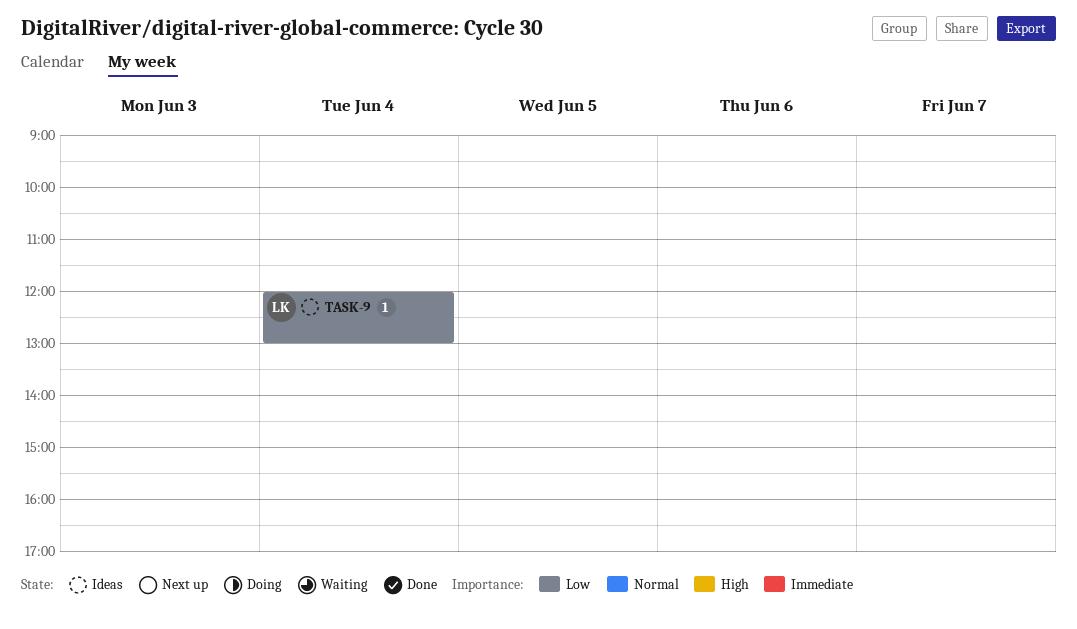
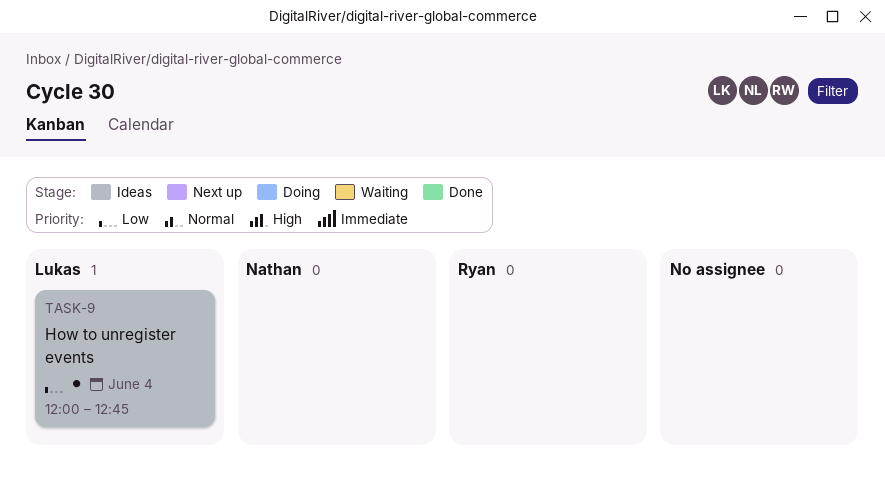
TASK-9, ends: 13:00 -> 12:45

